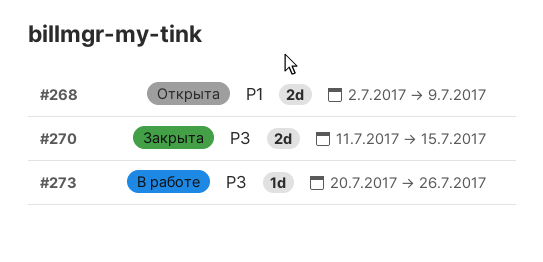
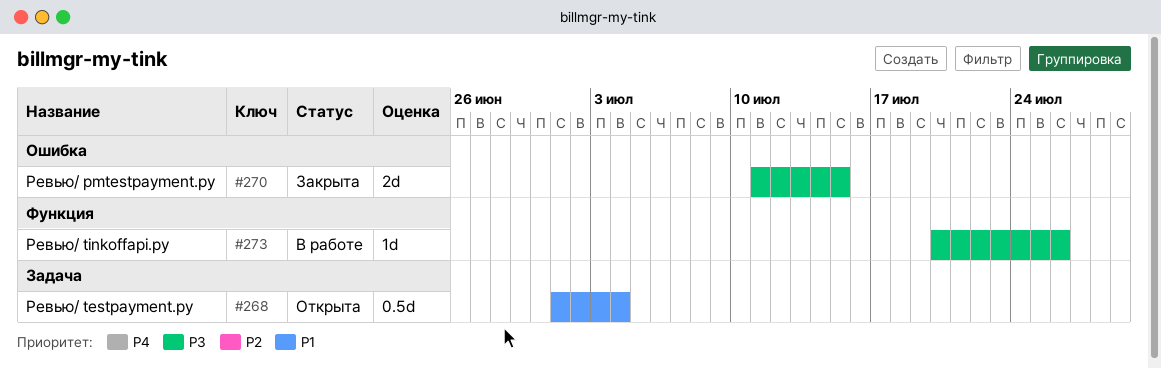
#268, estimate: 2d -> 0.5d
#268, start: Jul 2 -> Jul 1
#268, due: Jul 9 -> Jul 4

